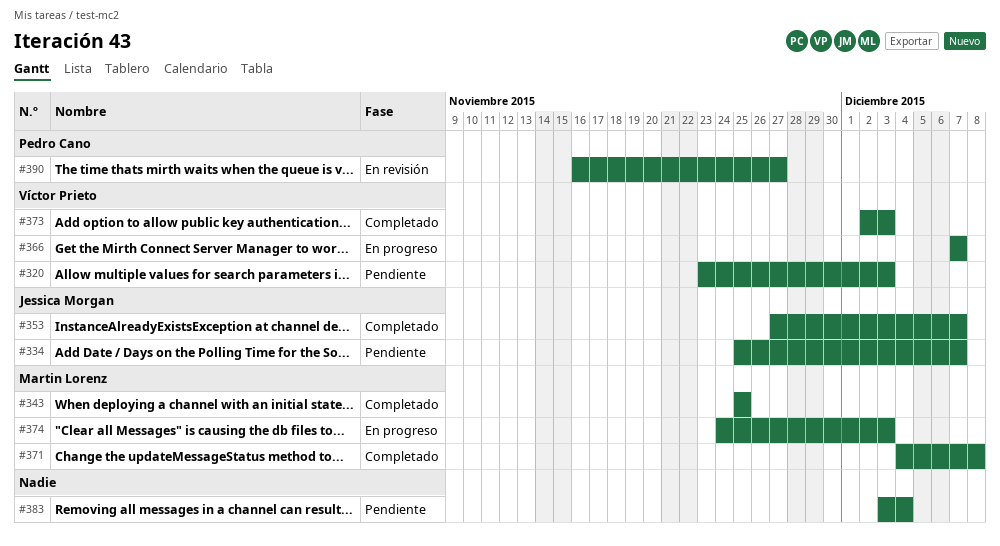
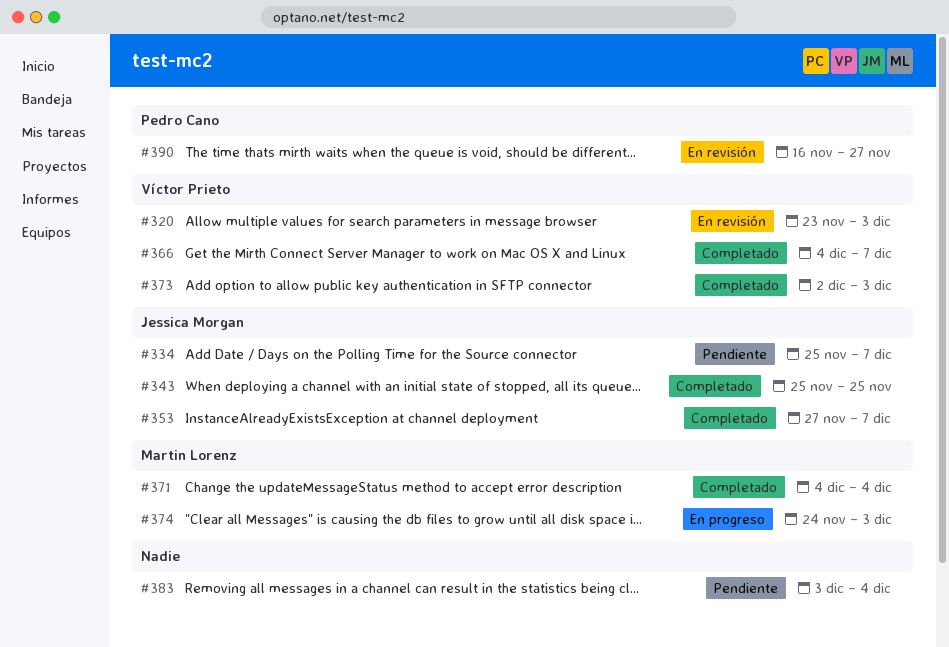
#320, status: Pendiente -> En revisión
#343, owner: Martin Lorenz -> Jessica Morgan
#366, status: En progreso -> Completado
#366, start: Dec 7 -> Dec 4
#371, due: Dec 8 -> Dec 4

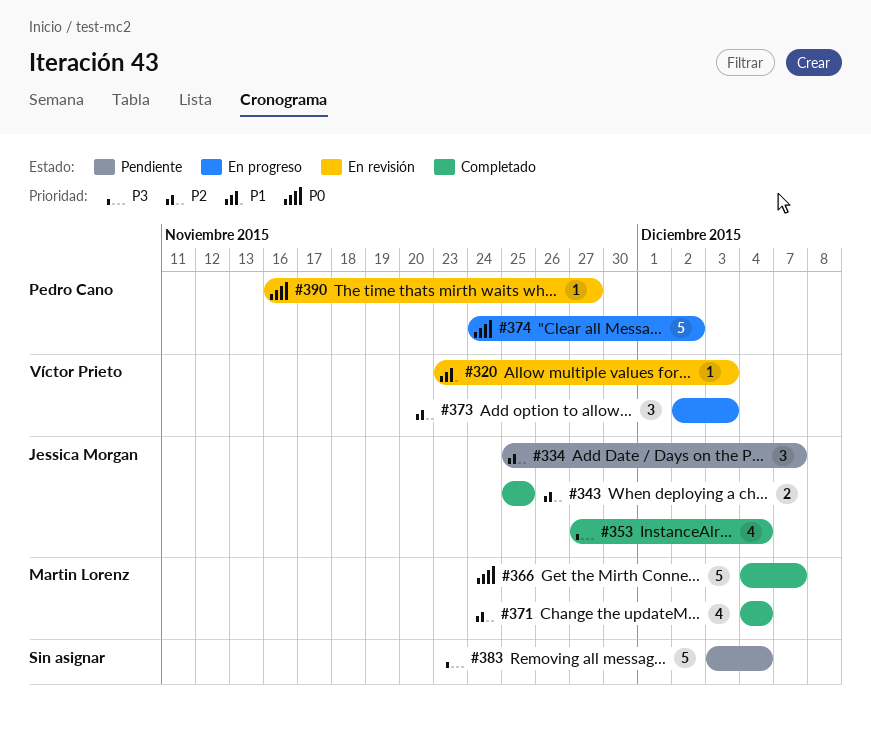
#353, due: Dec 7 -> Dec 4
#366, owner: Víctor Prieto -> Martin Lorenz
#373, status: Completado -> En progreso
#374, owner: Martin Lorenz -> Pedro Cano
#374, due: Dec 3 -> Dec 2

